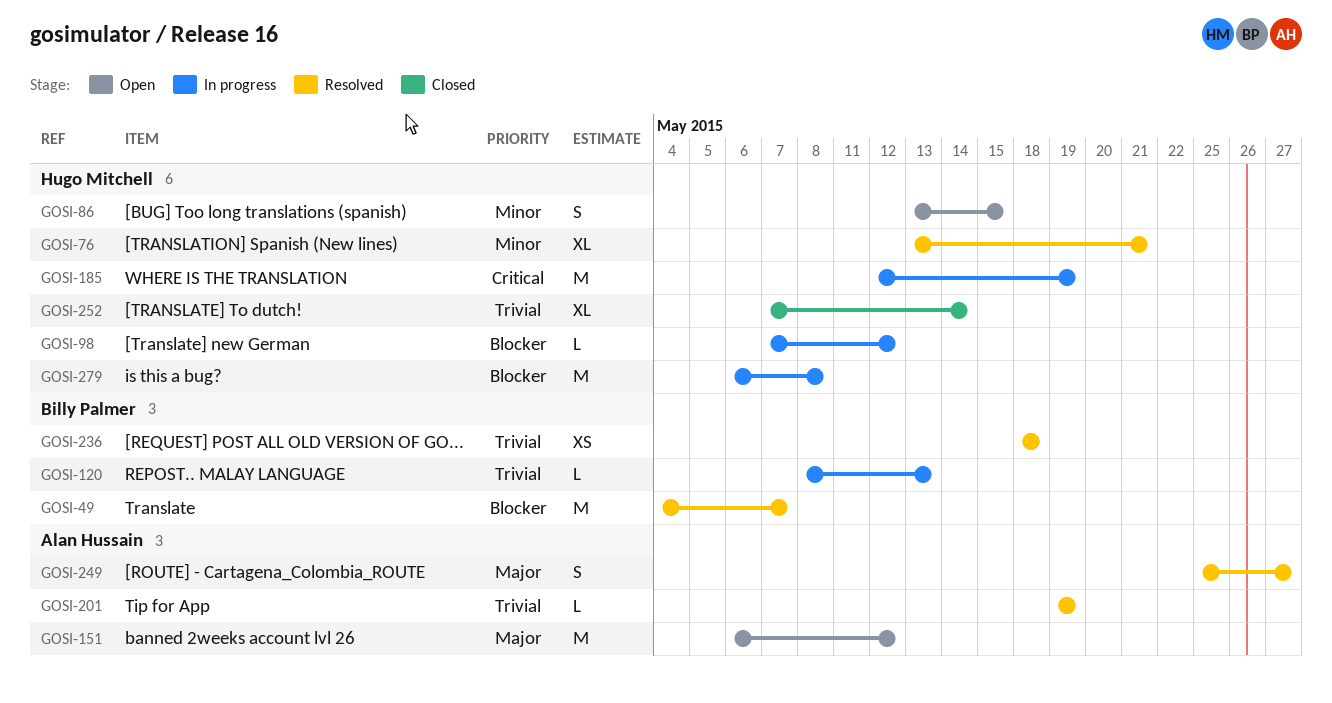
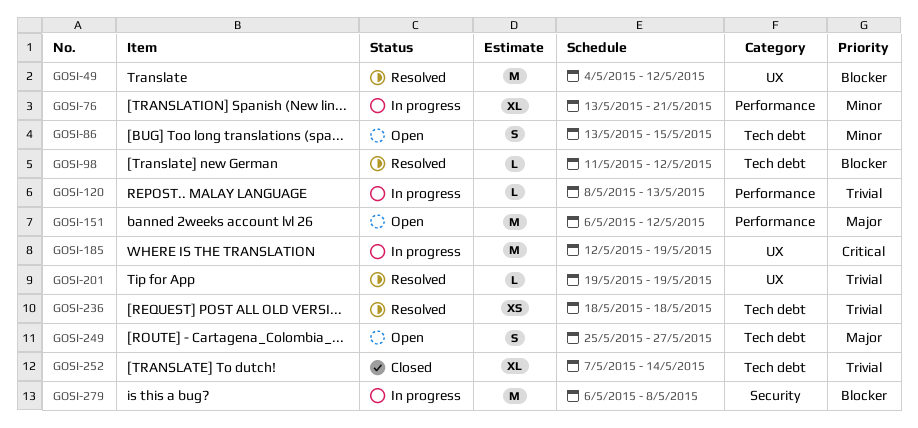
GOSI-49, due: May 7 -> May 12
GOSI-76, status: Resolved -> In progress
GOSI-98, status: In progress -> Resolved
GOSI-98, start: May 7 -> May 11
GOSI-249, status: Resolved -> Open

